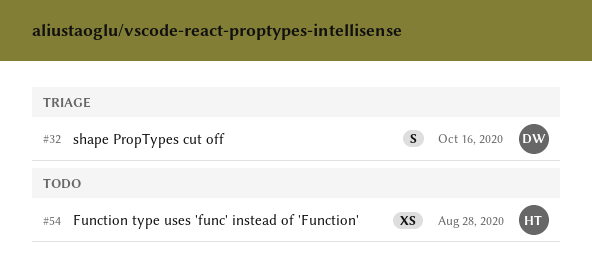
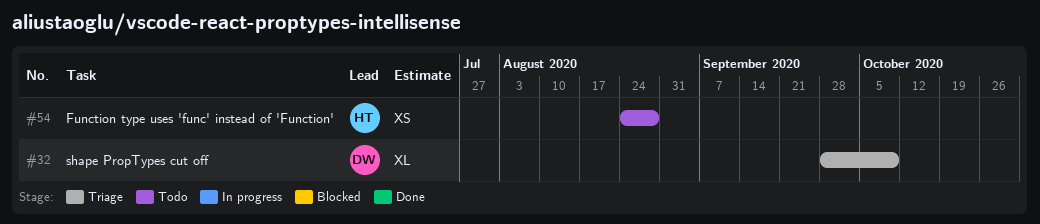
#32, estimate: S -> XL
#32, due: Oct 16 -> Oct 9

